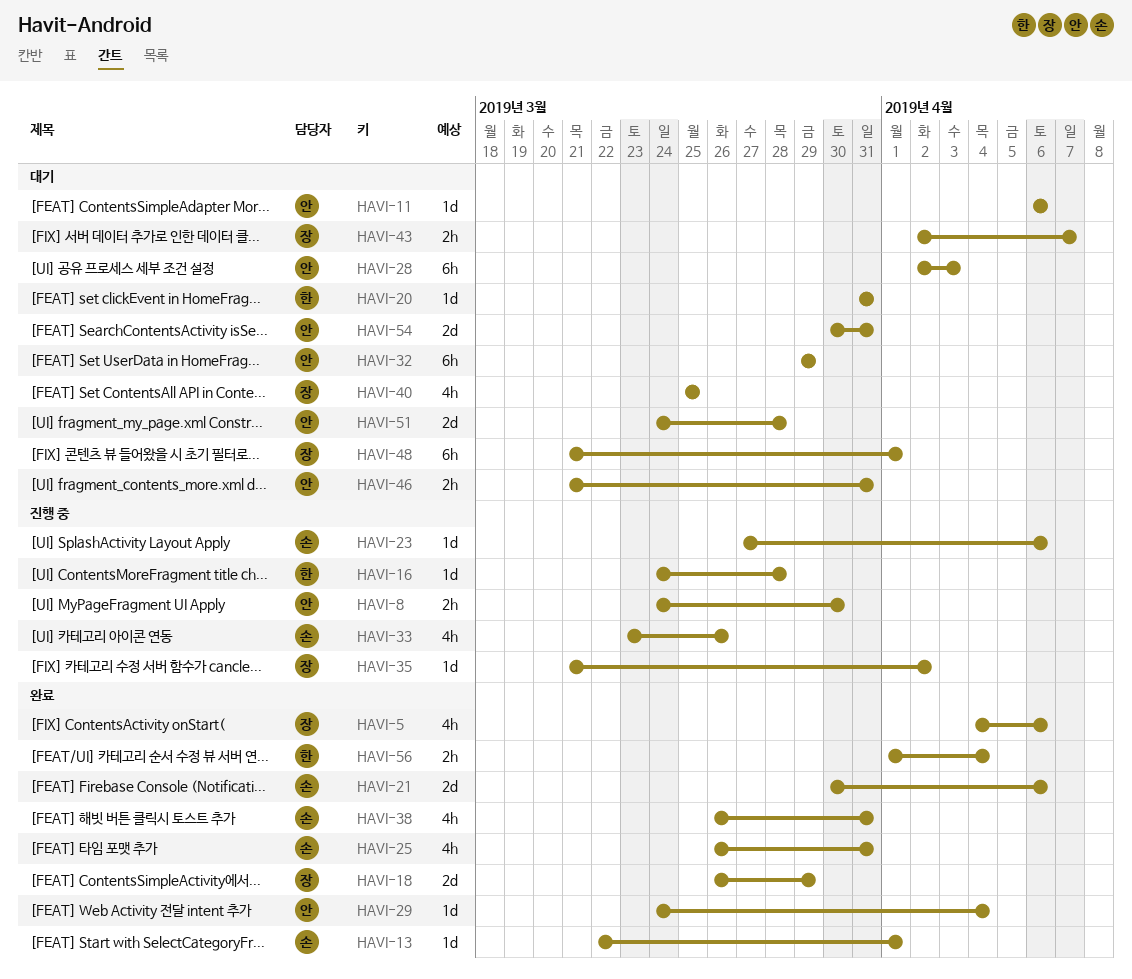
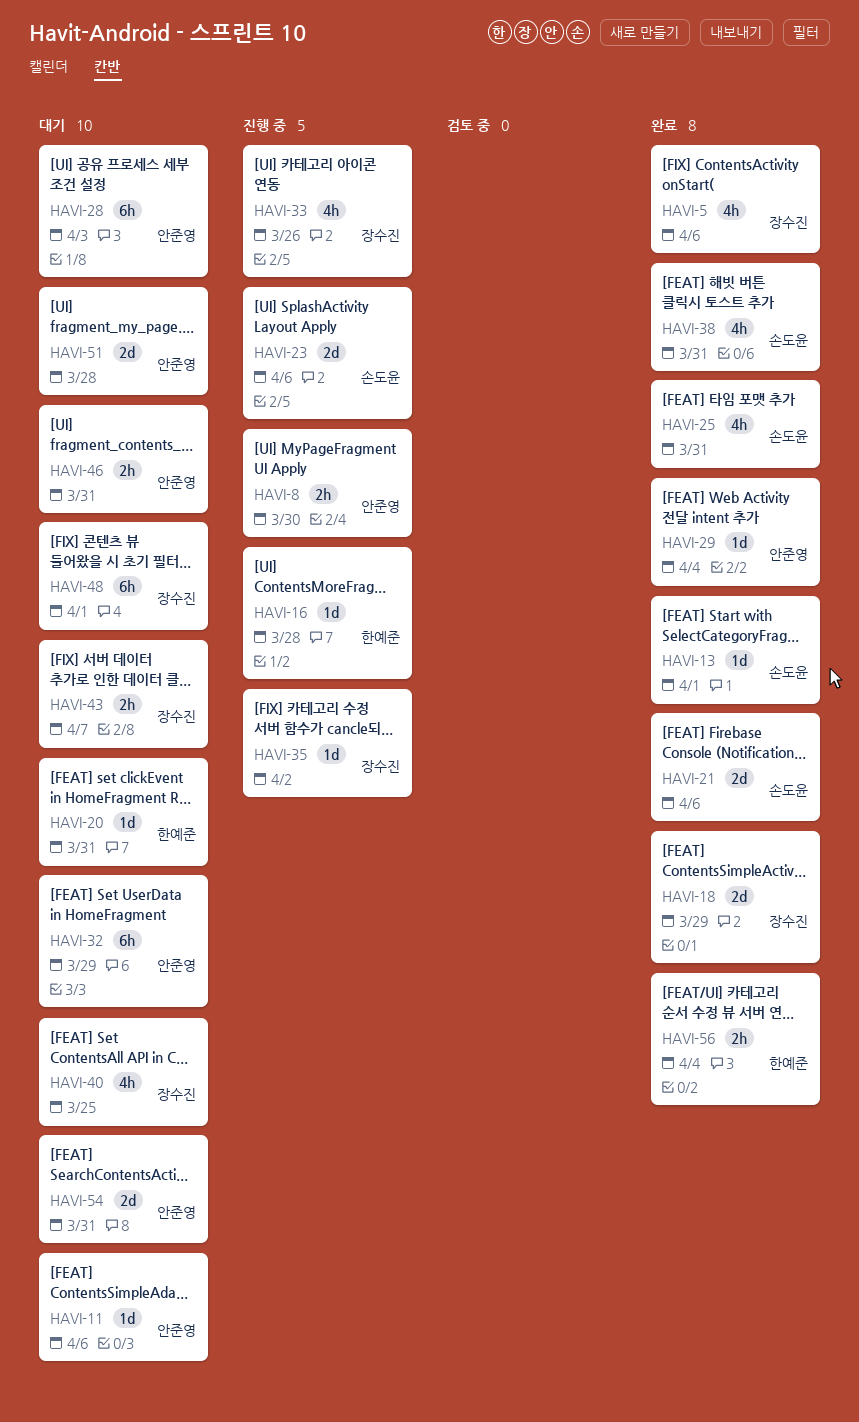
HAVI-23, estimate: 1d -> 2d
HAVI-33, owner: 손도윤 -> 장수진

